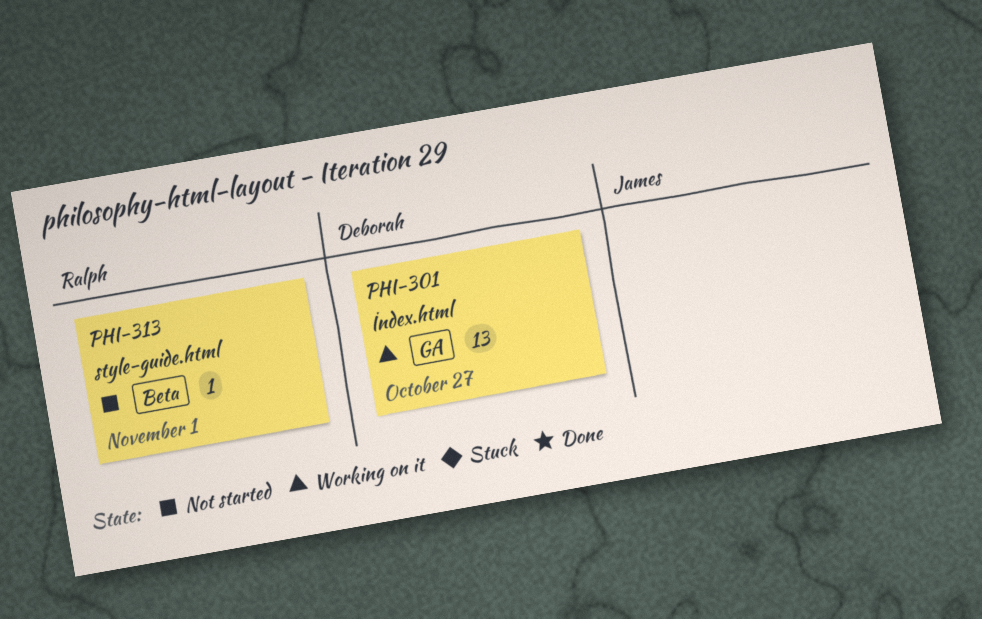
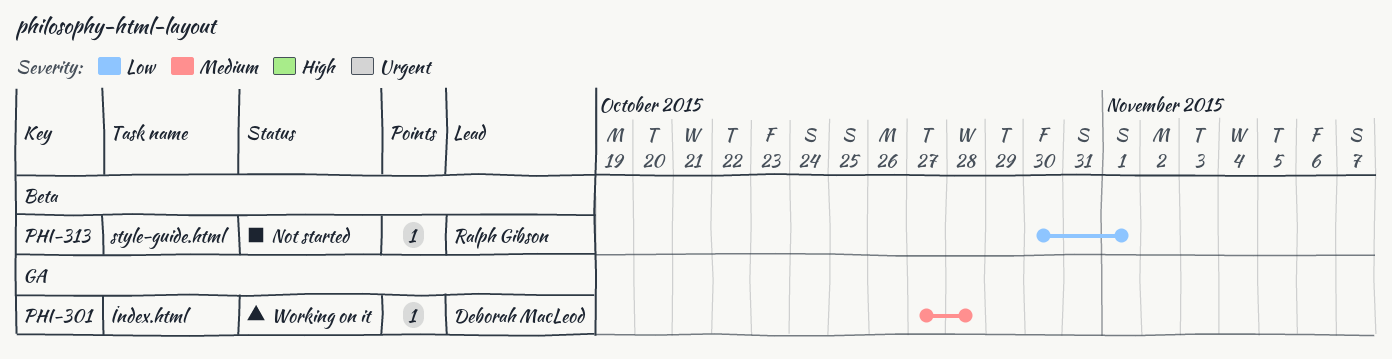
PHI-301, estimate: 13 -> 1
PHI-301, due: Oct 27 -> Oct 28

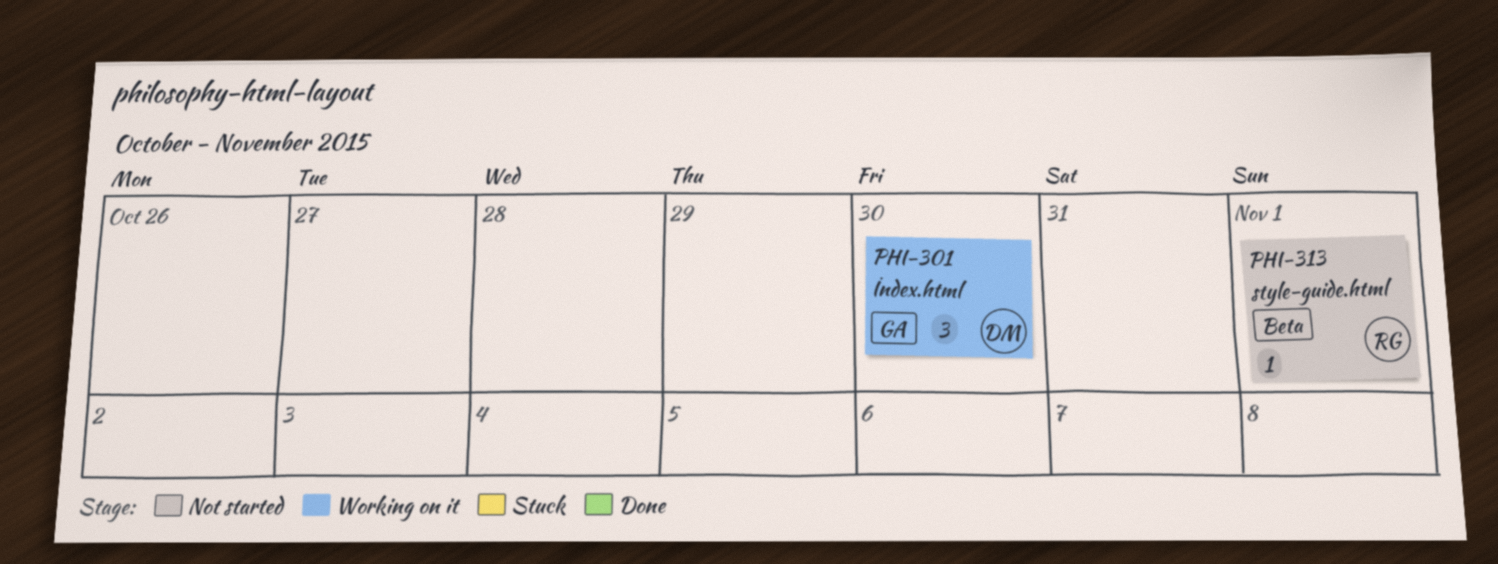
PHI-301, estimate: 1 -> 3
PHI-301, due: Oct 28 -> Oct 30

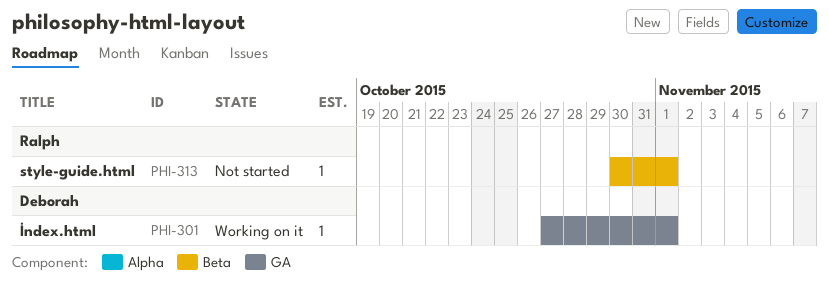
PHI-301, estimate: 3 -> 1
PHI-301, due: Oct 30 -> Nov 1

